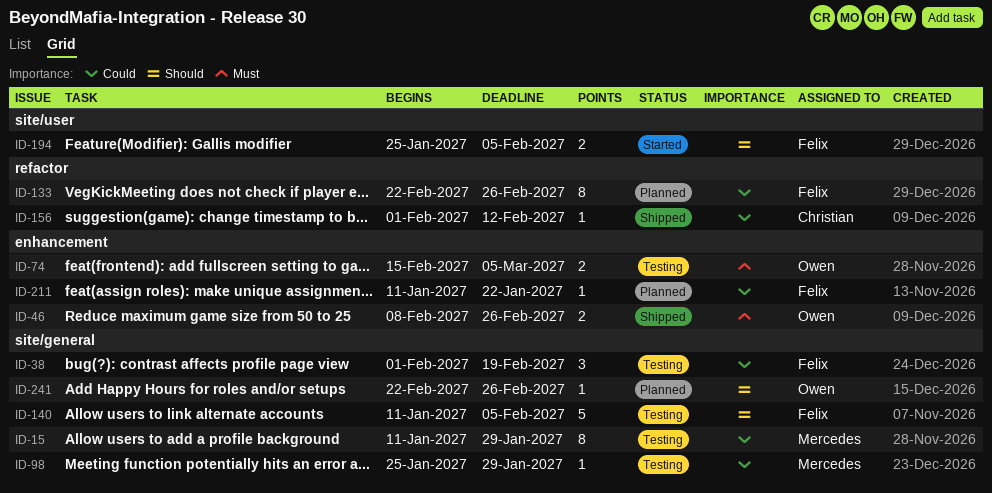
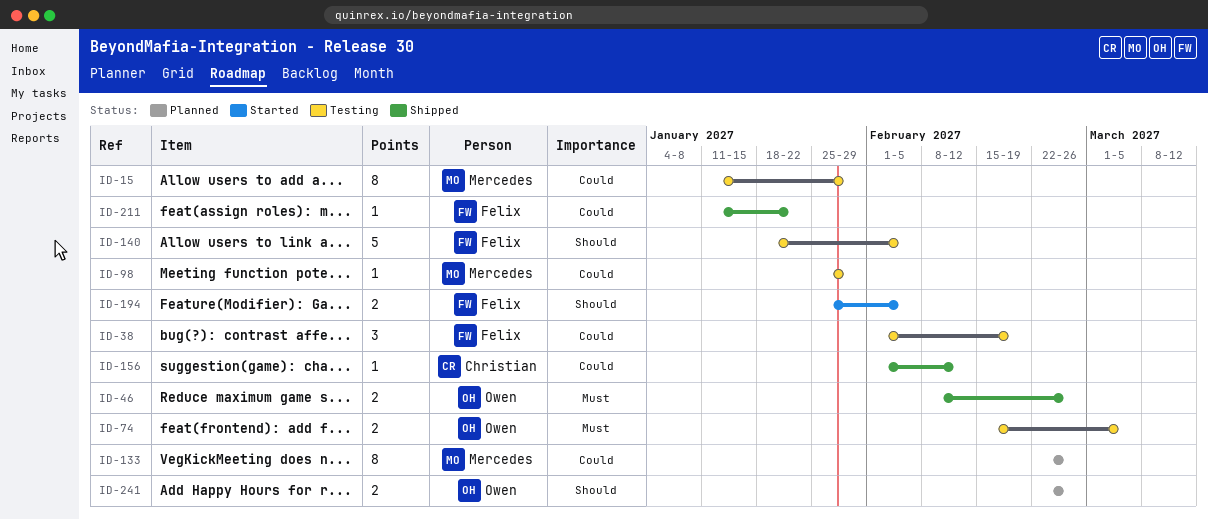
ID-133, owner: Felix -> Mercedes
ID-140, start: Jan 11 -> Jan 18
ID-211, status: Planned -> Shipped
ID-241, estimate: 1 -> 2

